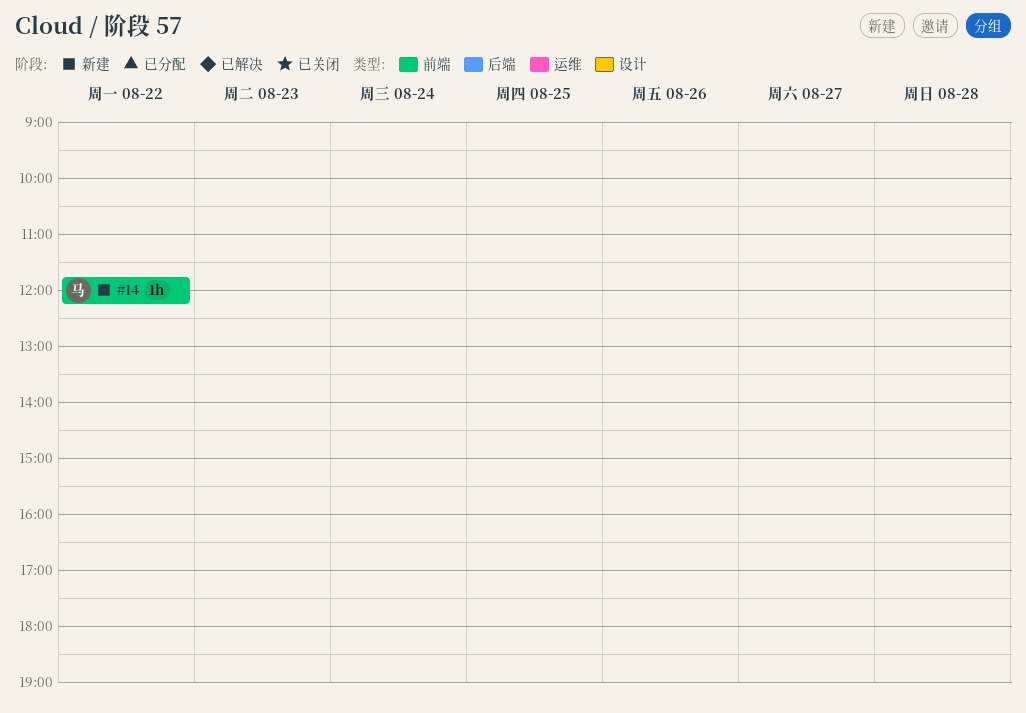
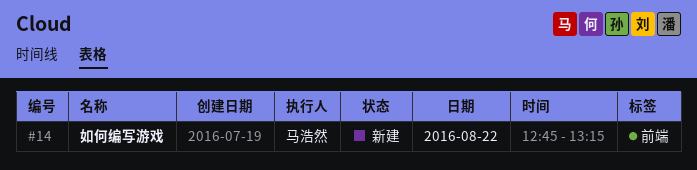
#14, begins: 11:45 -> 12:45
#14, ends: 12:15 -> 13:15

